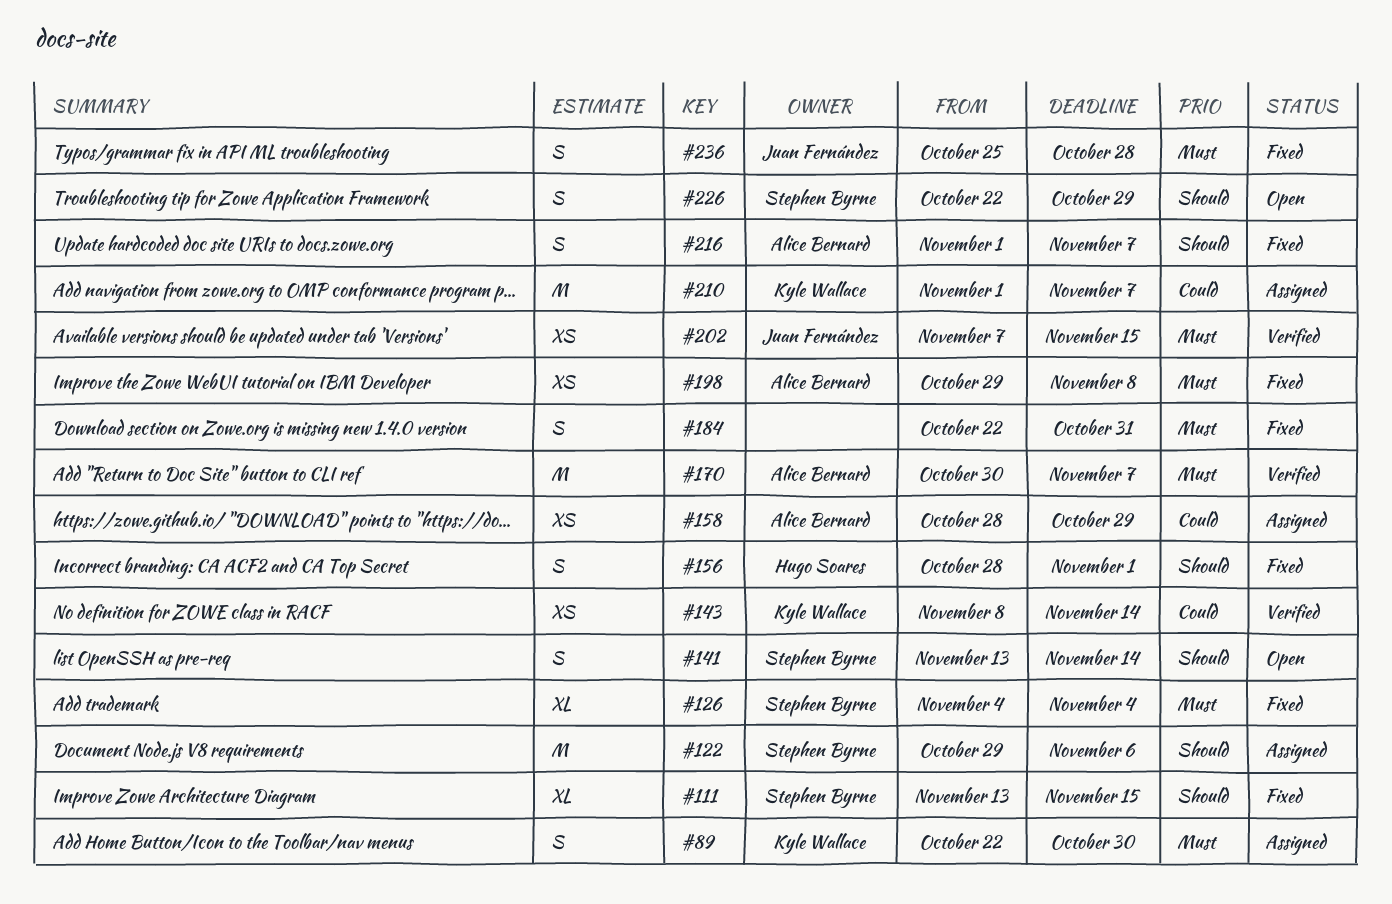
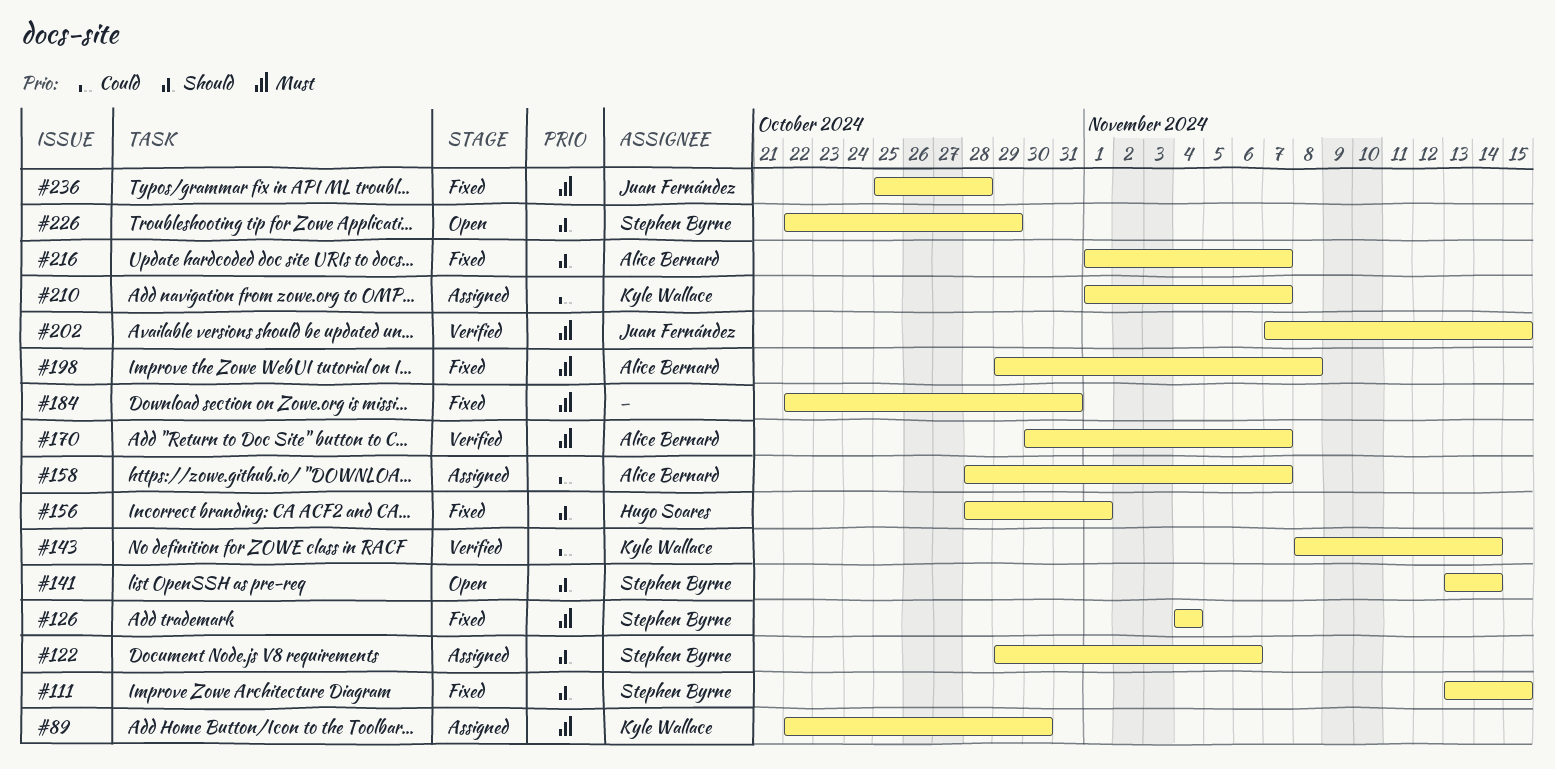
#158, due: Oct 29 -> Nov 7

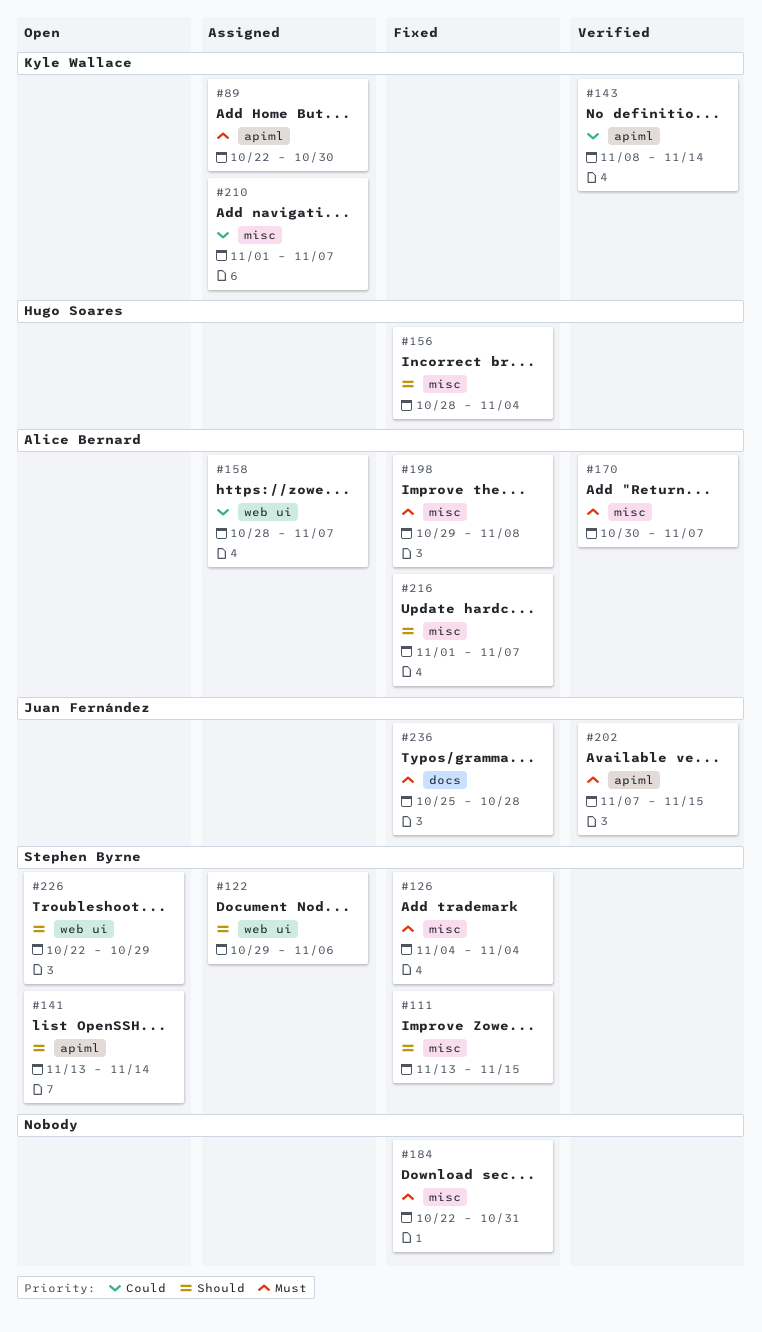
#156, due: Nov 1 -> Nov 4

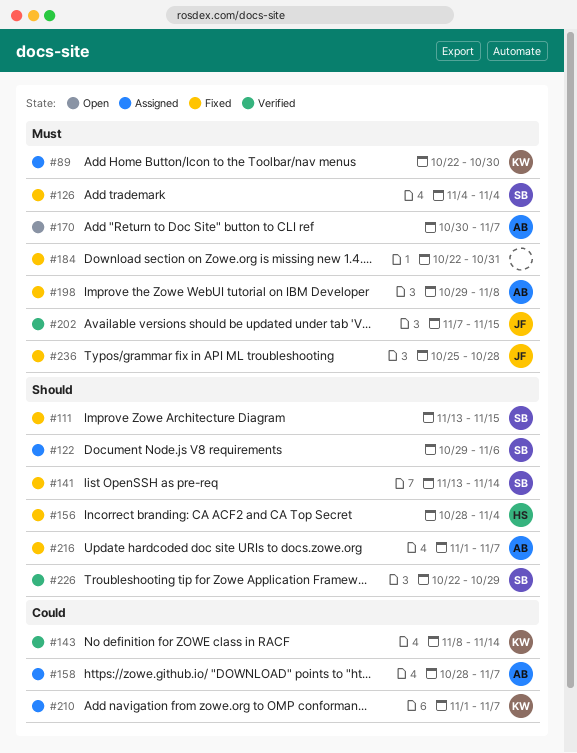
#141, status: Open -> Fixed
#170, status: Verified -> Open
#226, status: Open -> Verified

